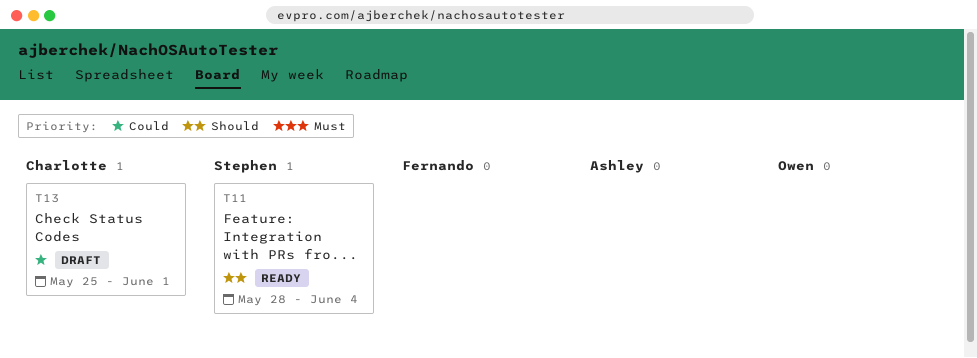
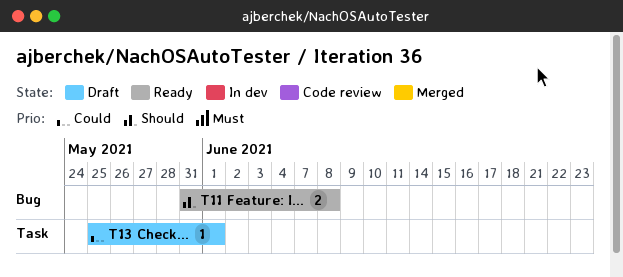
T11, start: May 28 -> May 31
T11, due: Jun 4 -> Jun 8

